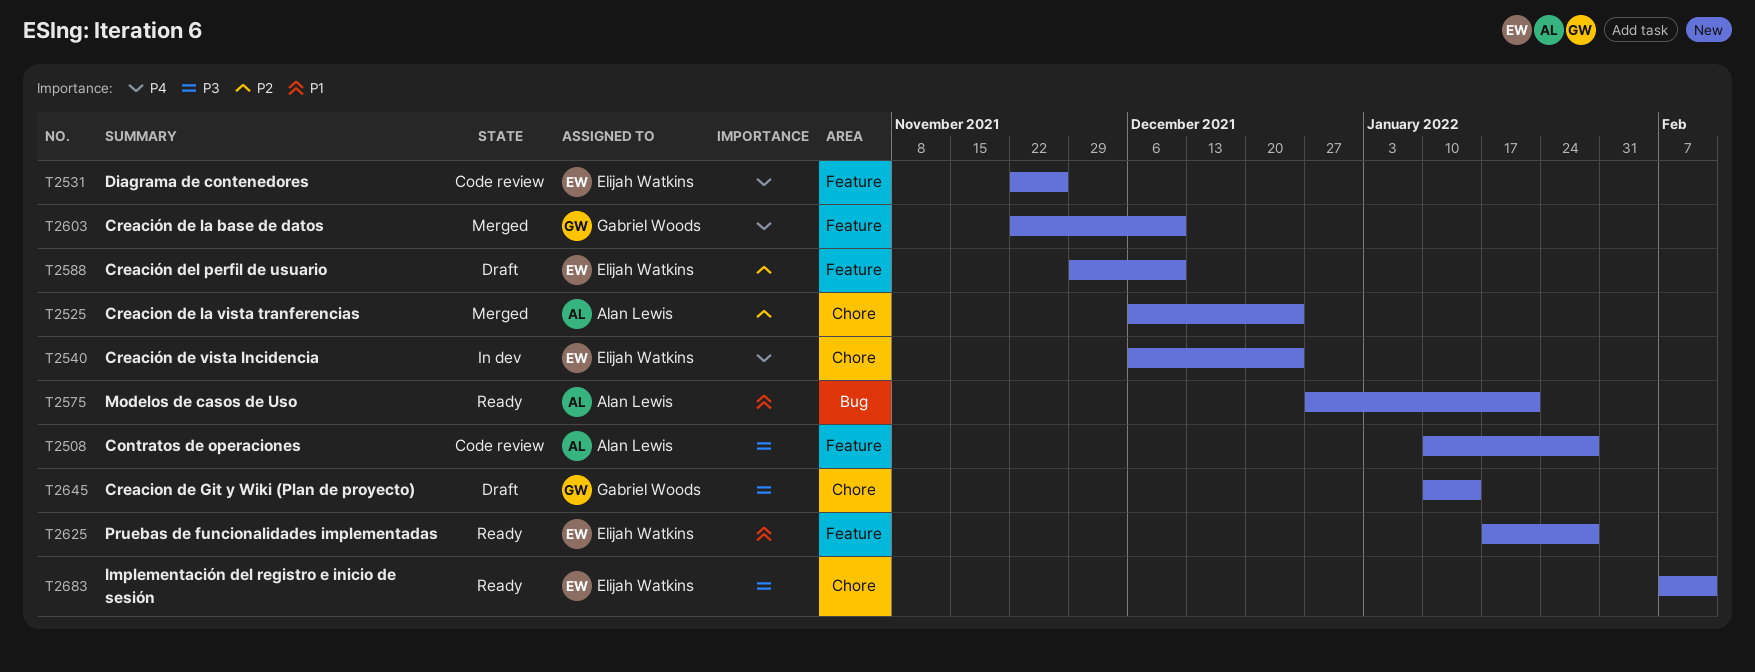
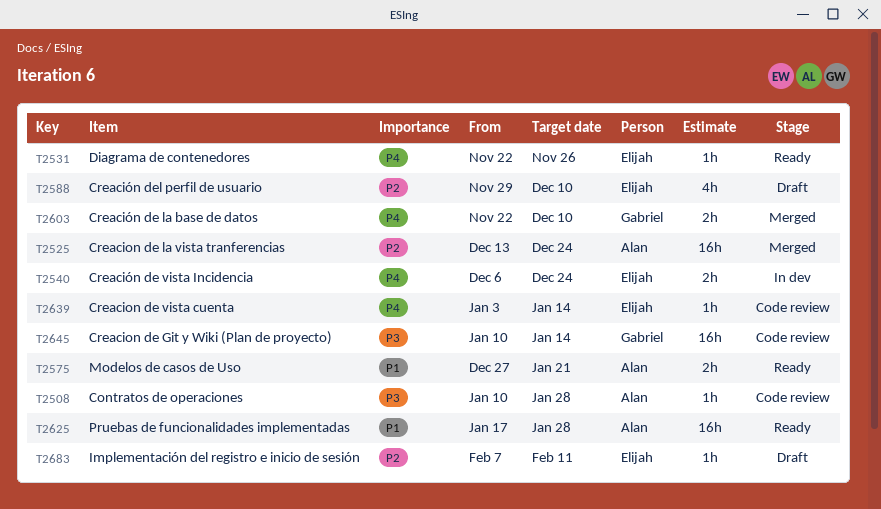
T2525, start: Dec 6 -> Dec 13
T2531, status: Code review -> Ready
T2625, owner: Elijah Watkins -> Alan Lewis
T2639: none -> present
T2645, status: Draft -> Code review
T2683, status: Ready -> Draft
T2683, priority: P3 -> P2

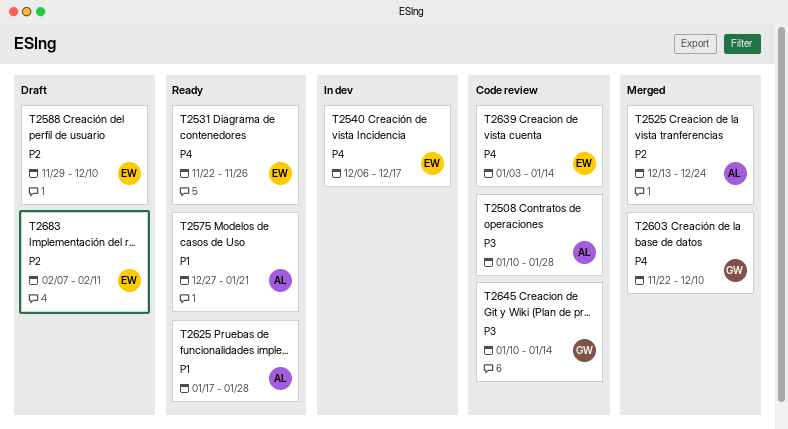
T2540, due: Dec 24 -> Dec 17

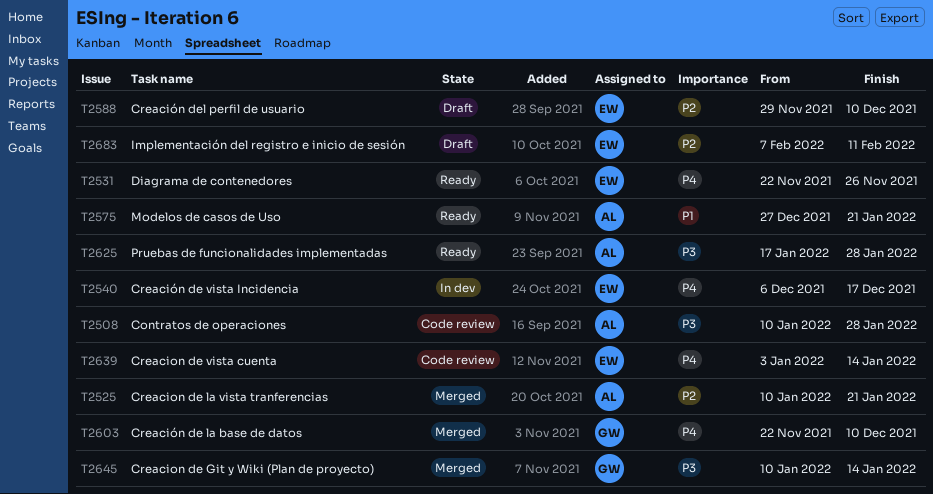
T2525, start: Dec 13 -> Jan 10
T2525, due: Dec 24 -> Jan 21
T2625, priority: P1 -> P3
T2645, status: Code review -> Merged

